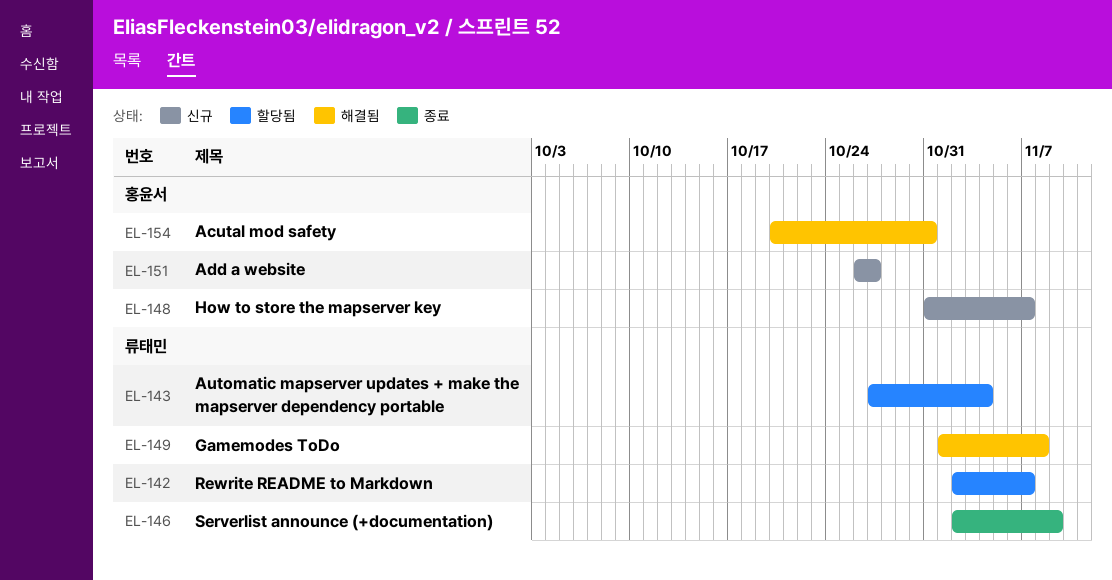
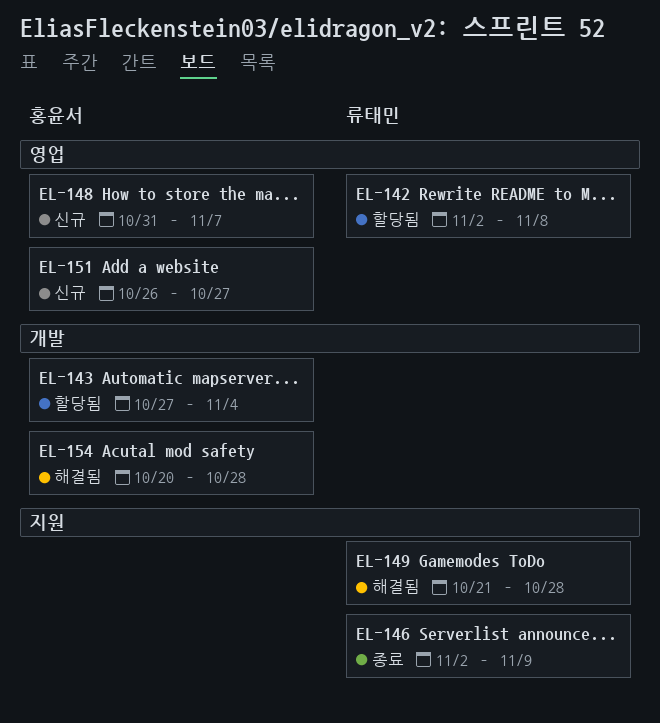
EL-142, due: Nov 7 -> Nov 8
EL-143, owner: 류태민 -> 홍윤서
EL-149, start: Nov 1 -> Oct 21
EL-149, due: Nov 8 -> Oct 28
EL-154, due: Oct 31 -> Oct 28

